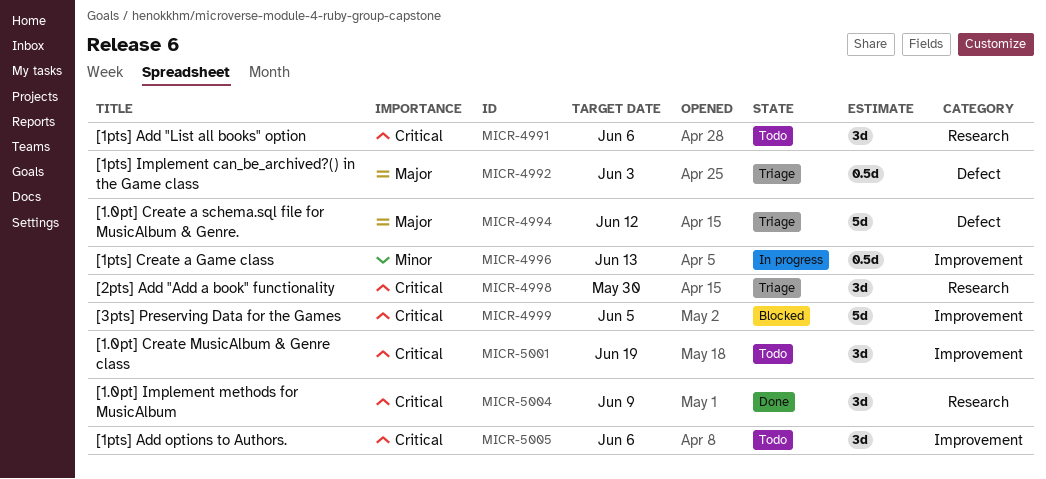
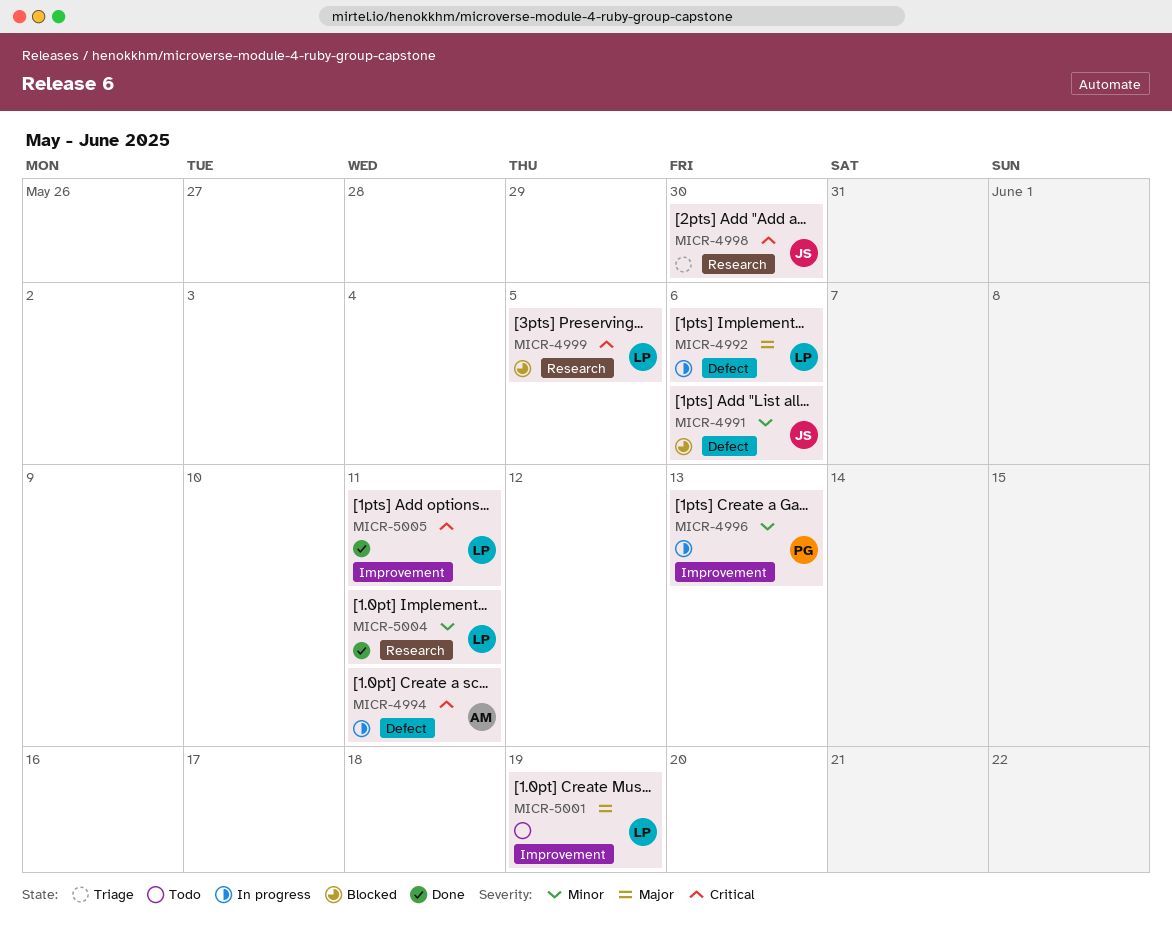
MICR-4991, status: Todo -> Blocked
MICR-4991, priority: Critical -> Minor
MICR-4991, label: Research -> Defect
MICR-4992, status: Triage -> In progress
MICR-4992, due: Jun 3 -> Jun 6
MICR-4994, status: Triage -> In progress
MICR-4994, priority: Major -> Critical
MICR-4994, due: Jun 12 -> Jun 11
MICR-4999, label: Improvement -> Research
MICR-5001, priority: Critical -> Major
MICR-5004, priority: Critical -> Minor
MICR-5004, due: Jun 9 -> Jun 11
MICR-5005, status: Todo -> Done
MICR-5005, due: Jun 6 -> Jun 11

